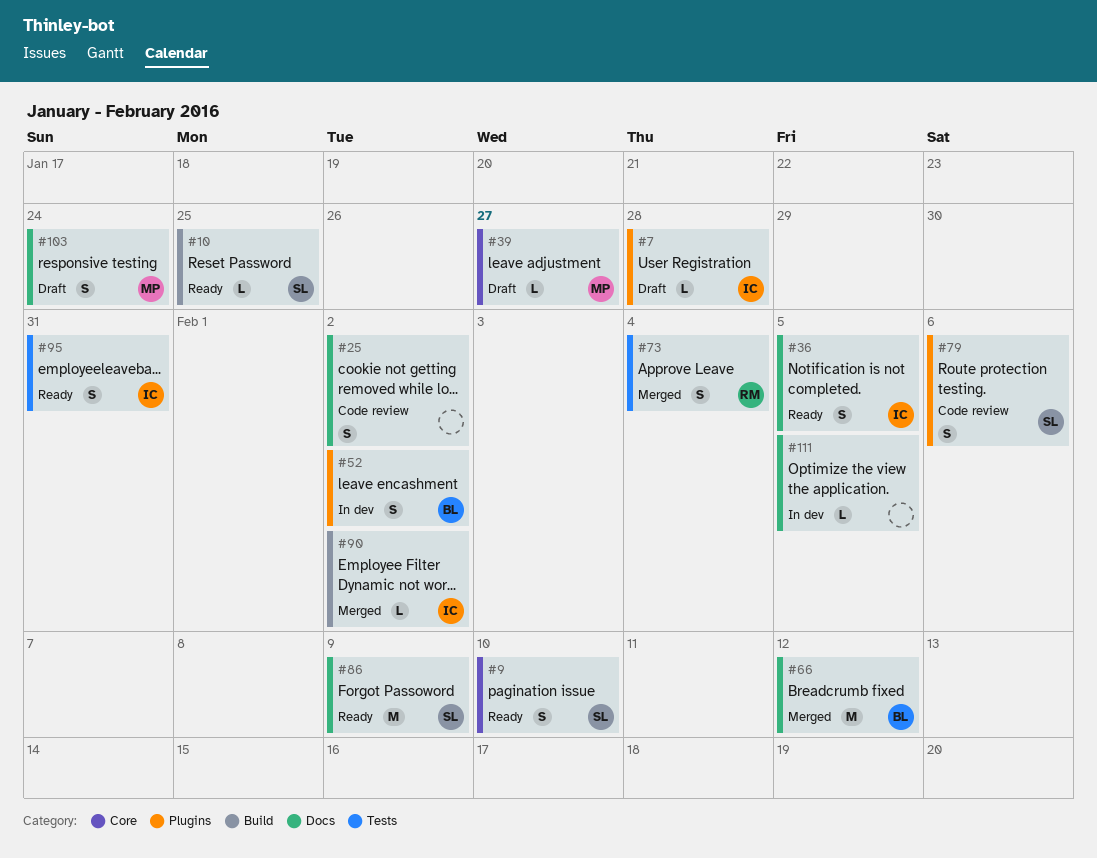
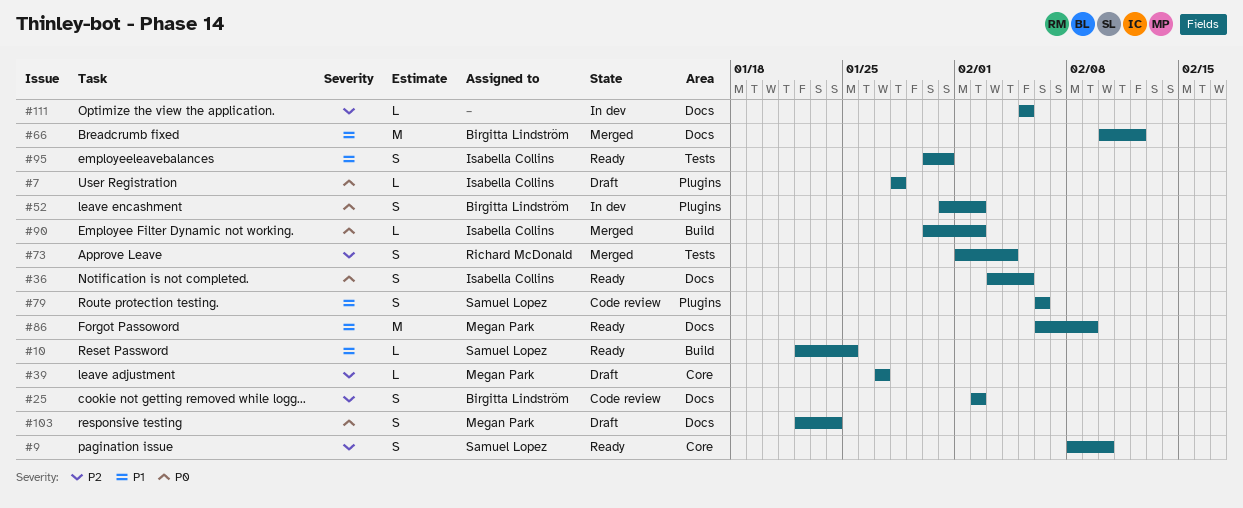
#25, owner: none -> Birgitta Lindström
#86, owner: Samuel Lopez -> Megan Park

